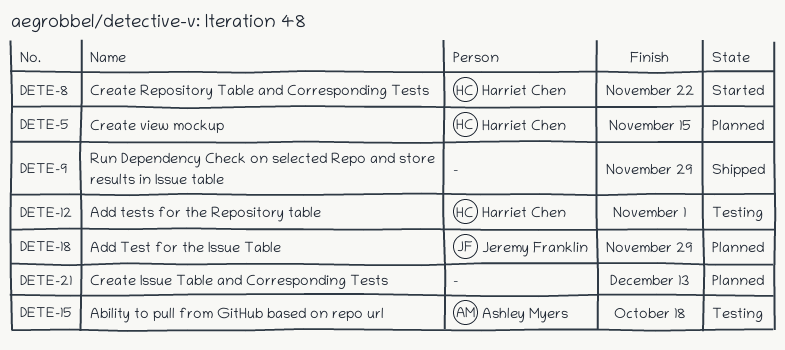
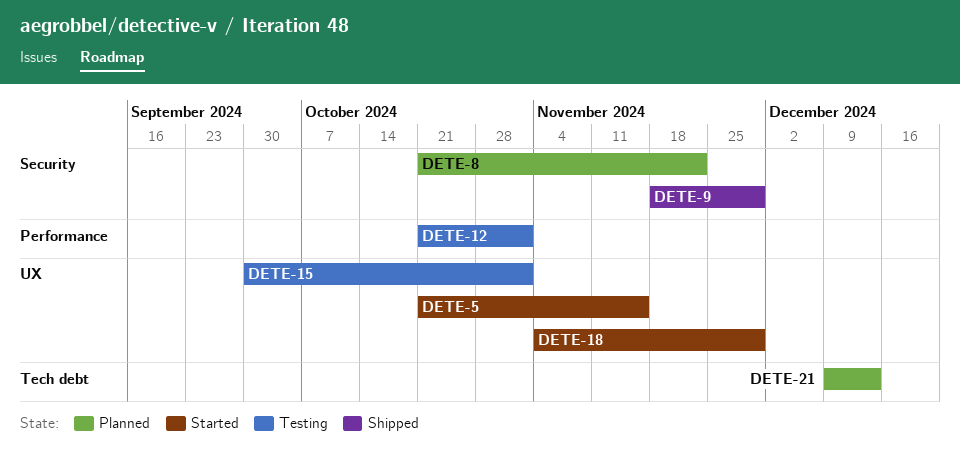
DETE-5, status: Planned -> Started
DETE-8, status: Started -> Planned
DETE-15, due: Oct 18 -> Nov 1
DETE-18, status: Planned -> Started

